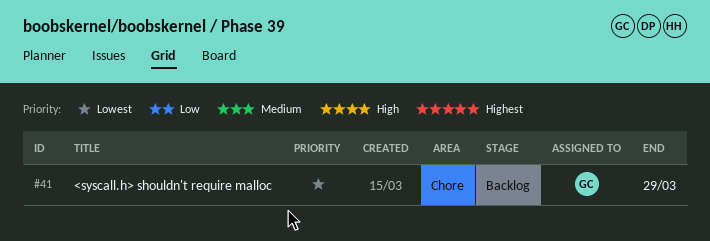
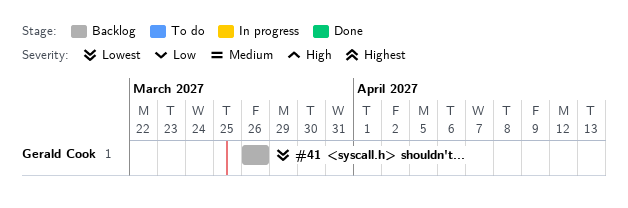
#41, due: Mar 29 -> Mar 26

